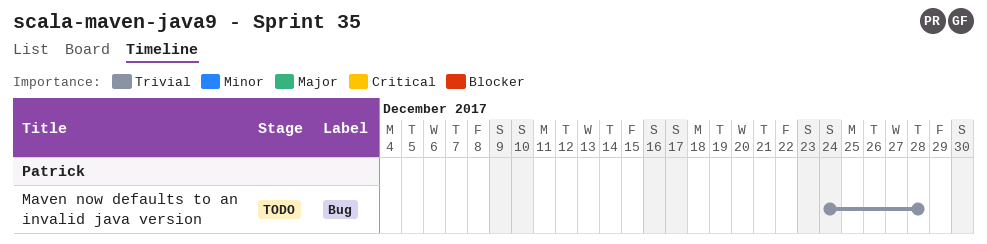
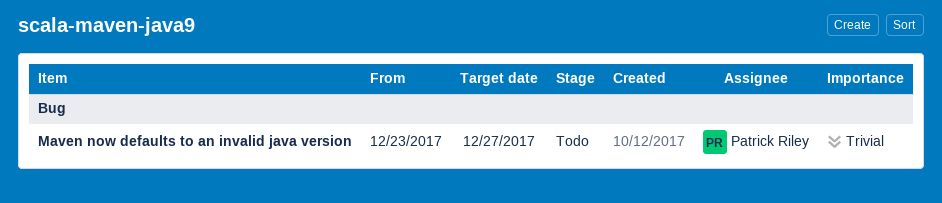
Maven now defaults to an invalid java version, start: Dec 24 -> Dec 23
Maven now defaults to an invalid java version, due: Dec 28 -> Dec 27

